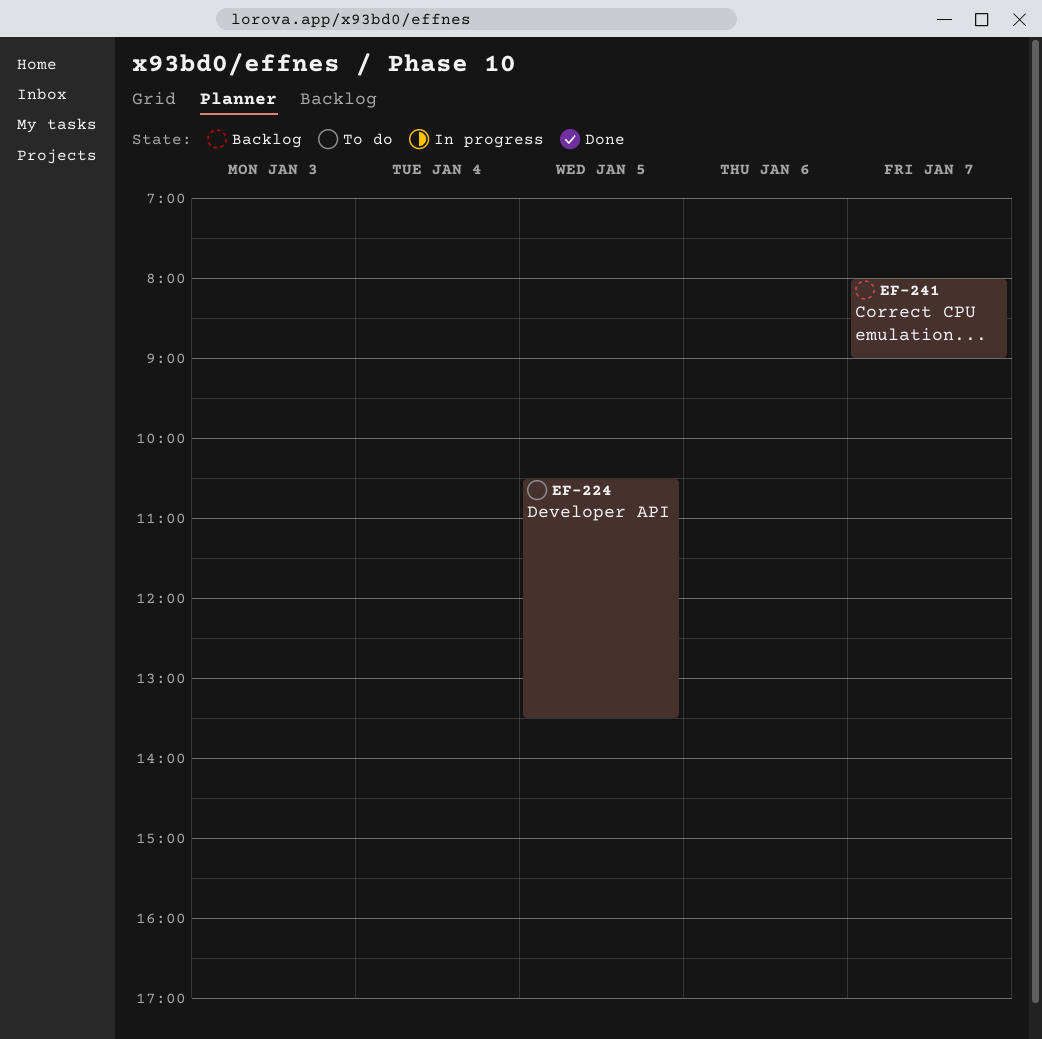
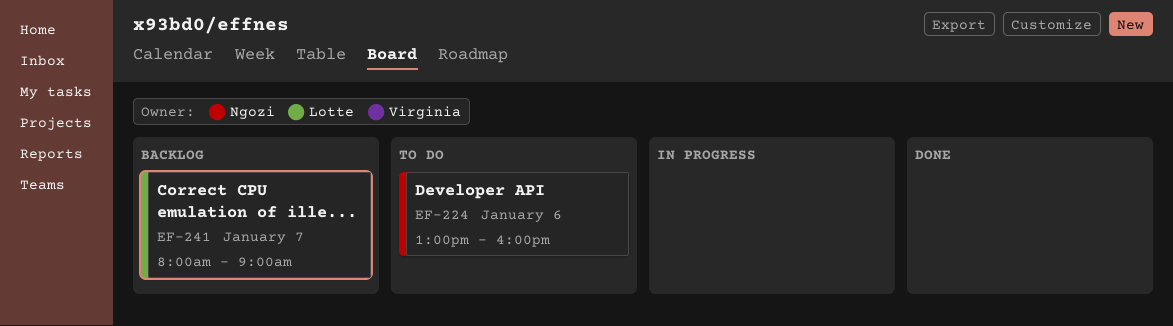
EF-224, day: Jan 5 -> Jan 6
EF-224, begins: 10:30 -> 13:00
EF-224, ends: 13:30 -> 16:00

